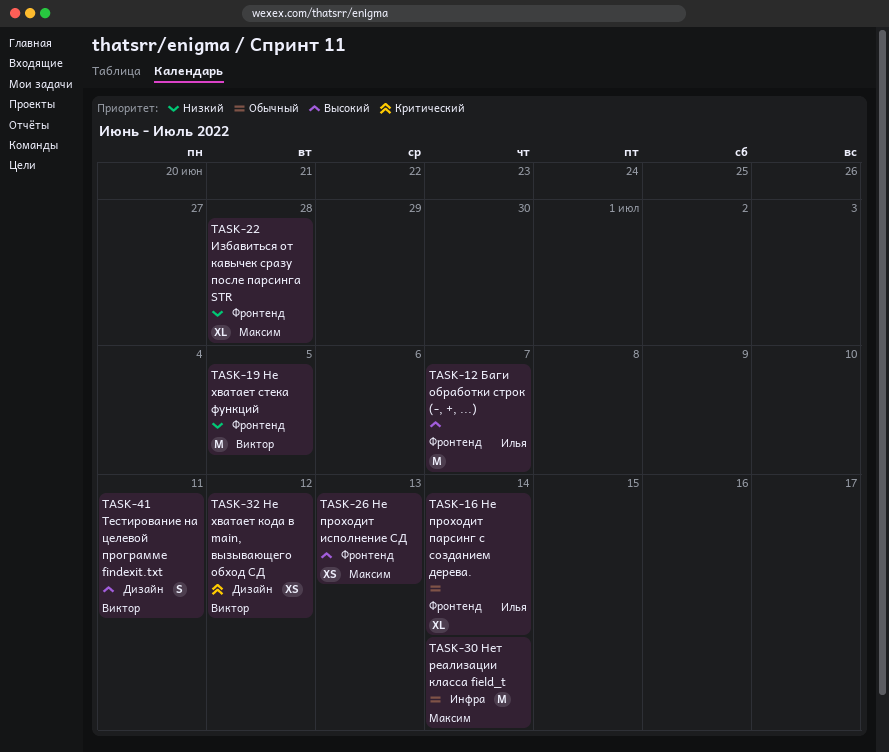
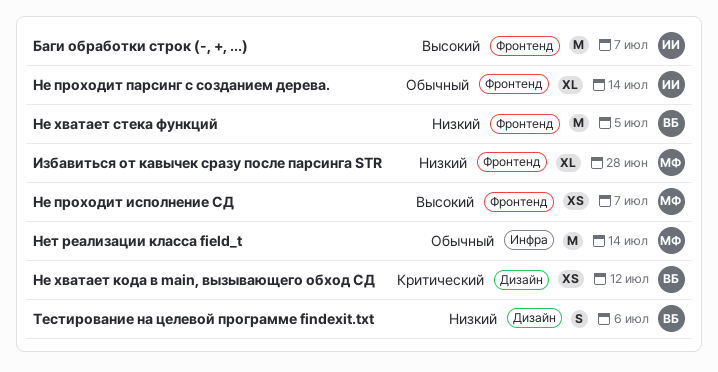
Не проходит исполнение СД, due: Jul 13 -> Jul 7
Тестирование на целевой программе findexit.txt, priority: Высокий -> Низкий
Тестирование на целевой программе findexit.txt, due: Jul 11 -> Jul 6

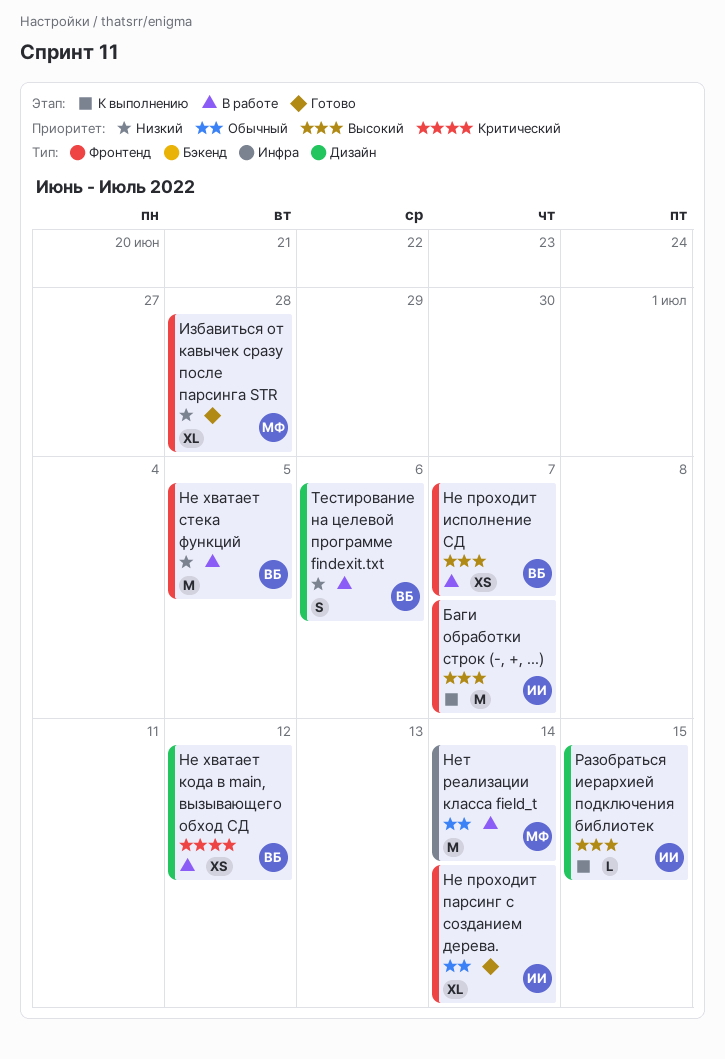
Не проходит исполнение СД, owner: МФ -> ВБ
Разобраться иерархией подключения библиотек: none -> present

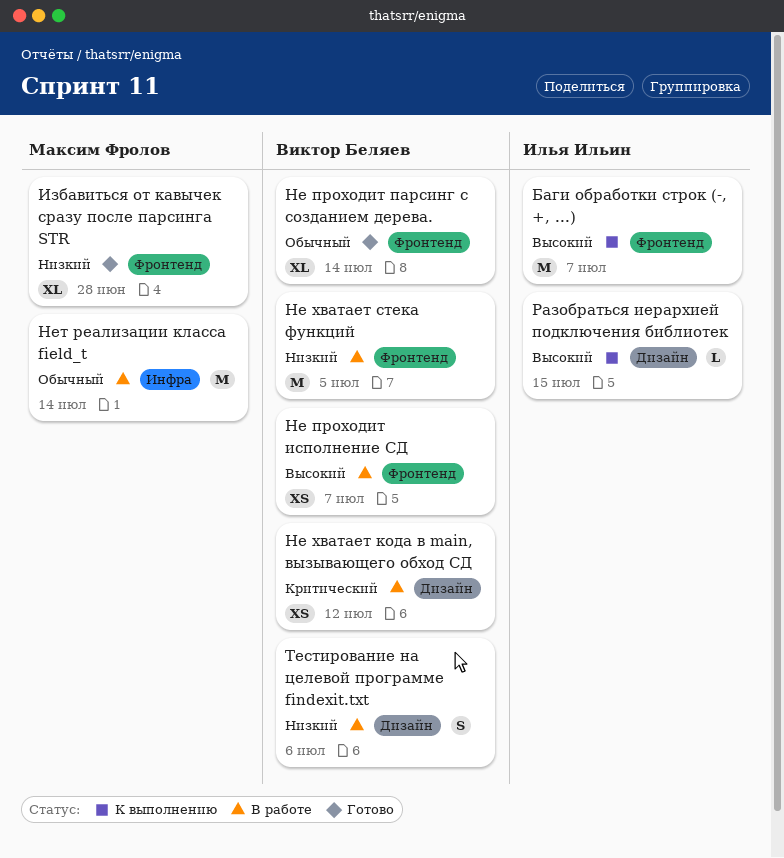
Не проходит парсинг с созданием дерева., owner: Илья Ильин -> Виктор Беляев

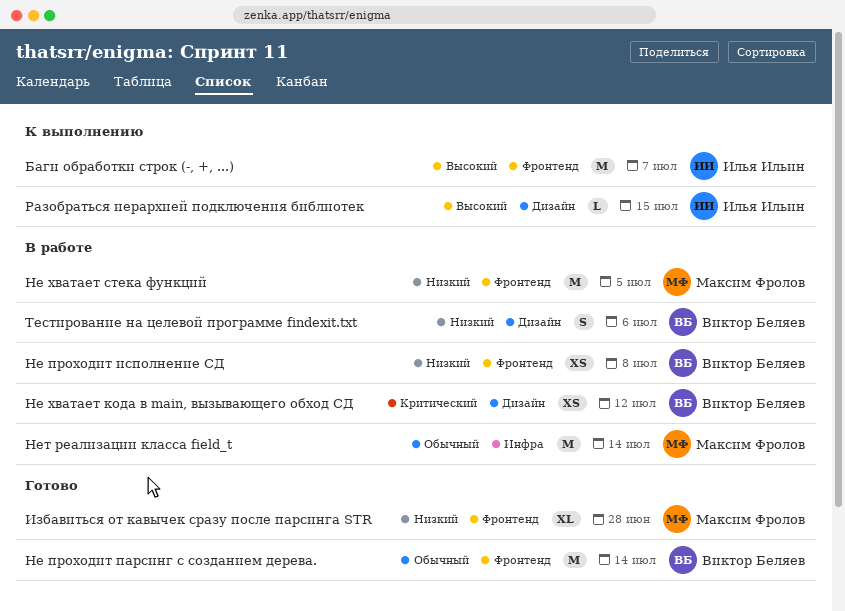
Не проходит исполнение СД, priority: Высокий -> Низкий
Не проходит исполнение СД, due: Jul 7 -> Jul 8
Не проходит парсинг с созданием дерева., estimate: XL -> M
Не хватает стека функций, owner: Виктор Беляев -> Максим Фролов

